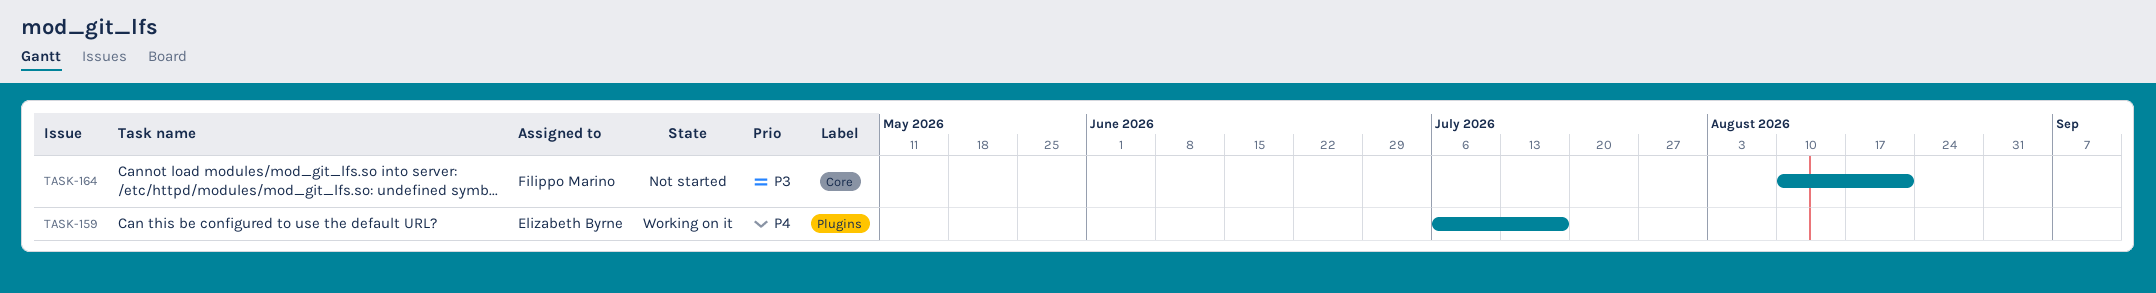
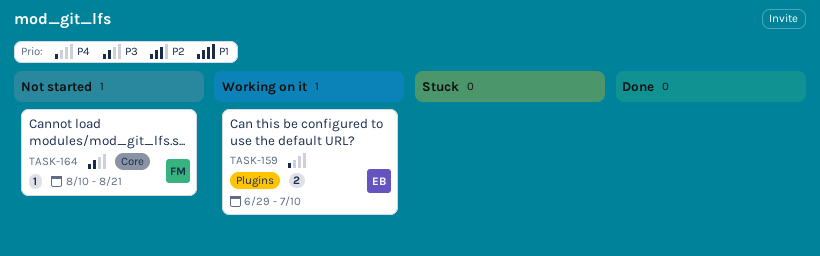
TASK-159, start: Jul 6 -> Jun 29
TASK-159, due: Jul 17 -> Jul 10

